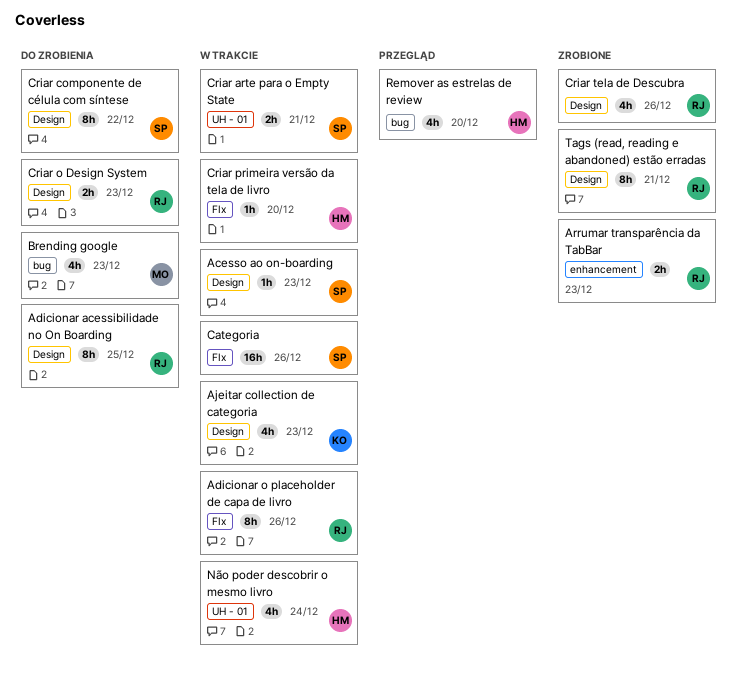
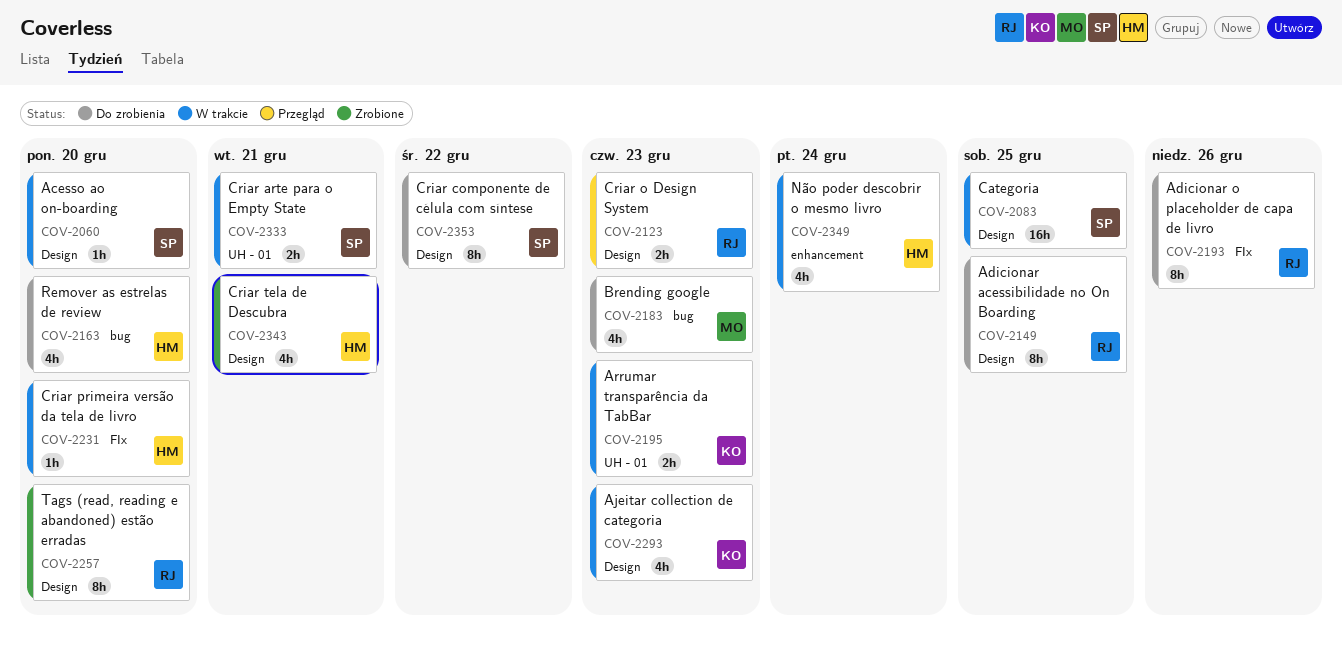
Acesso ao on-boarding, due: Dec 23 -> Dec 20
Adicionar o placeholder de capa de livro, status: W trakcie -> Do zrobienia
Arrumar transparência da TabBar, status: Zrobione -> W trakcie
Arrumar transparência da TabBar, owner: RJ -> KO
Arrumar transparência da TabBar, label: enhancement -> UH - 01
Categoria, label: FIx -> Design
Categoria, due: Dec 26 -> Dec 25
Criar o Design System, status: Do zrobienia -> Przegląd
Criar tela de Descubra, owner: RJ -> HM
Criar tela de Descubra, due: Dec 26 -> Dec 21
Não poder descobrir o mesmo livro, label: UH - 01 -> enhancement
Remover as estrelas de review, status: Przegląd -> Do zrobienia
Tags (read, reading e abandoned) estão erradas, due: Dec 21 -> Dec 20

